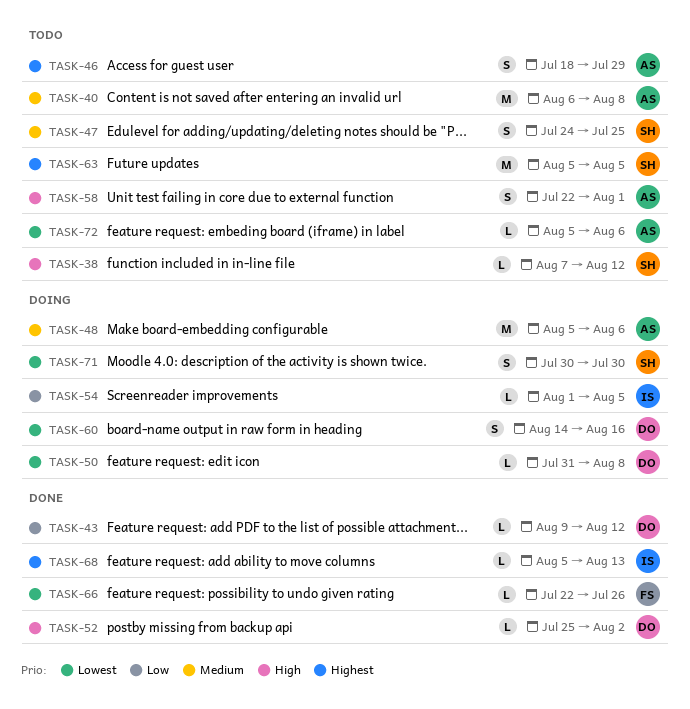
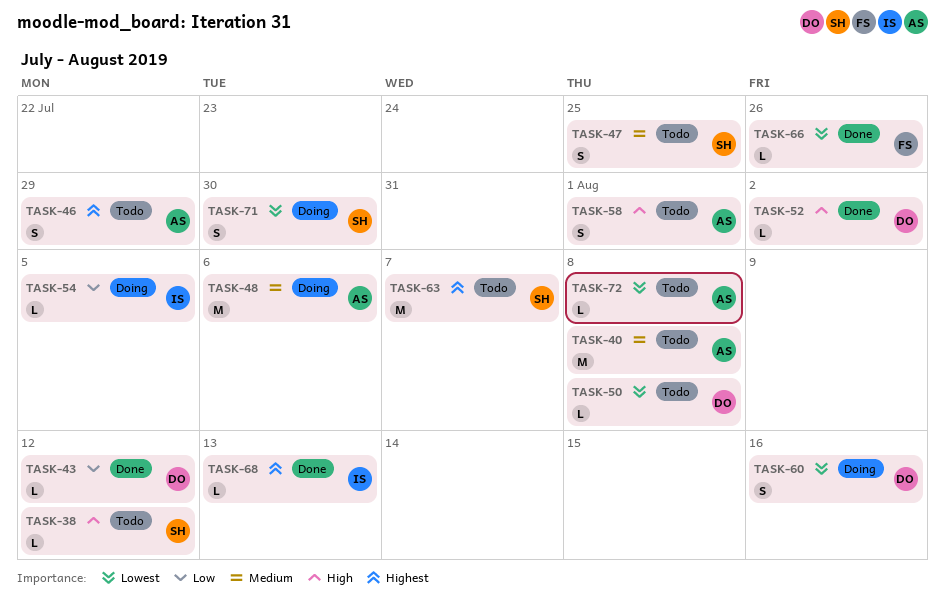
TASK-50, status: Doing -> Todo
TASK-63, due: Aug 5 -> Aug 7
TASK-72, due: Aug 6 -> Aug 8

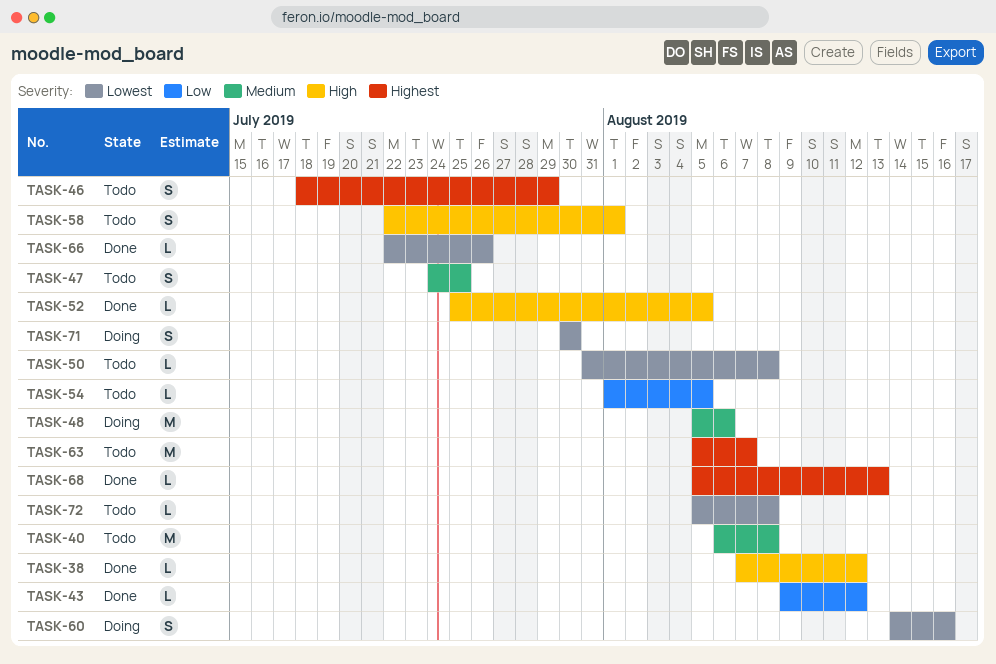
TASK-38, status: Todo -> Done
TASK-52, due: Aug 2 -> Aug 5
TASK-54, status: Doing -> Todo

